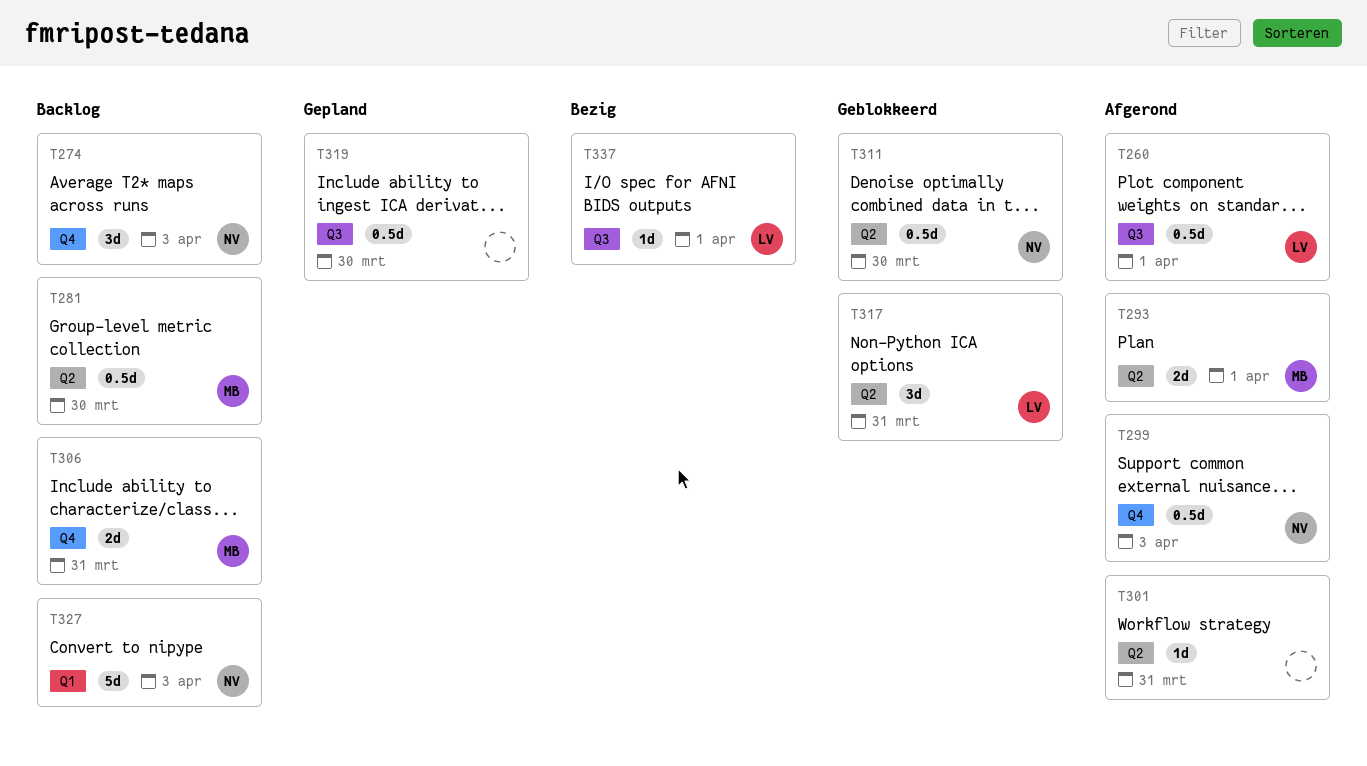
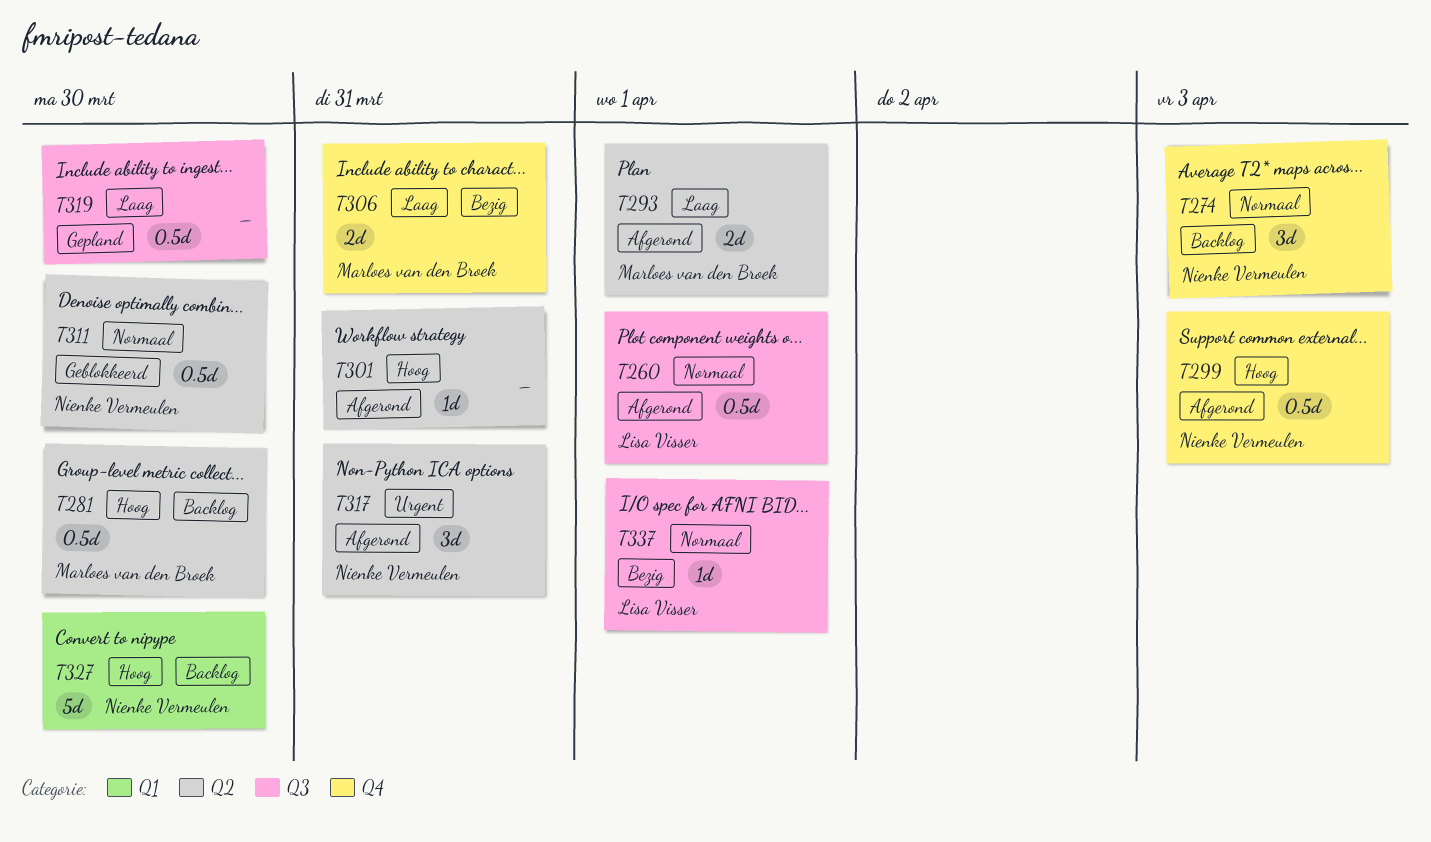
T306, status: Backlog -> Bezig
T317, status: Geblokkeerd -> Afgerond
T317, owner: Lisa Visser -> Nienke Vermeulen
T327, due: Apr 3 -> Mar 30

